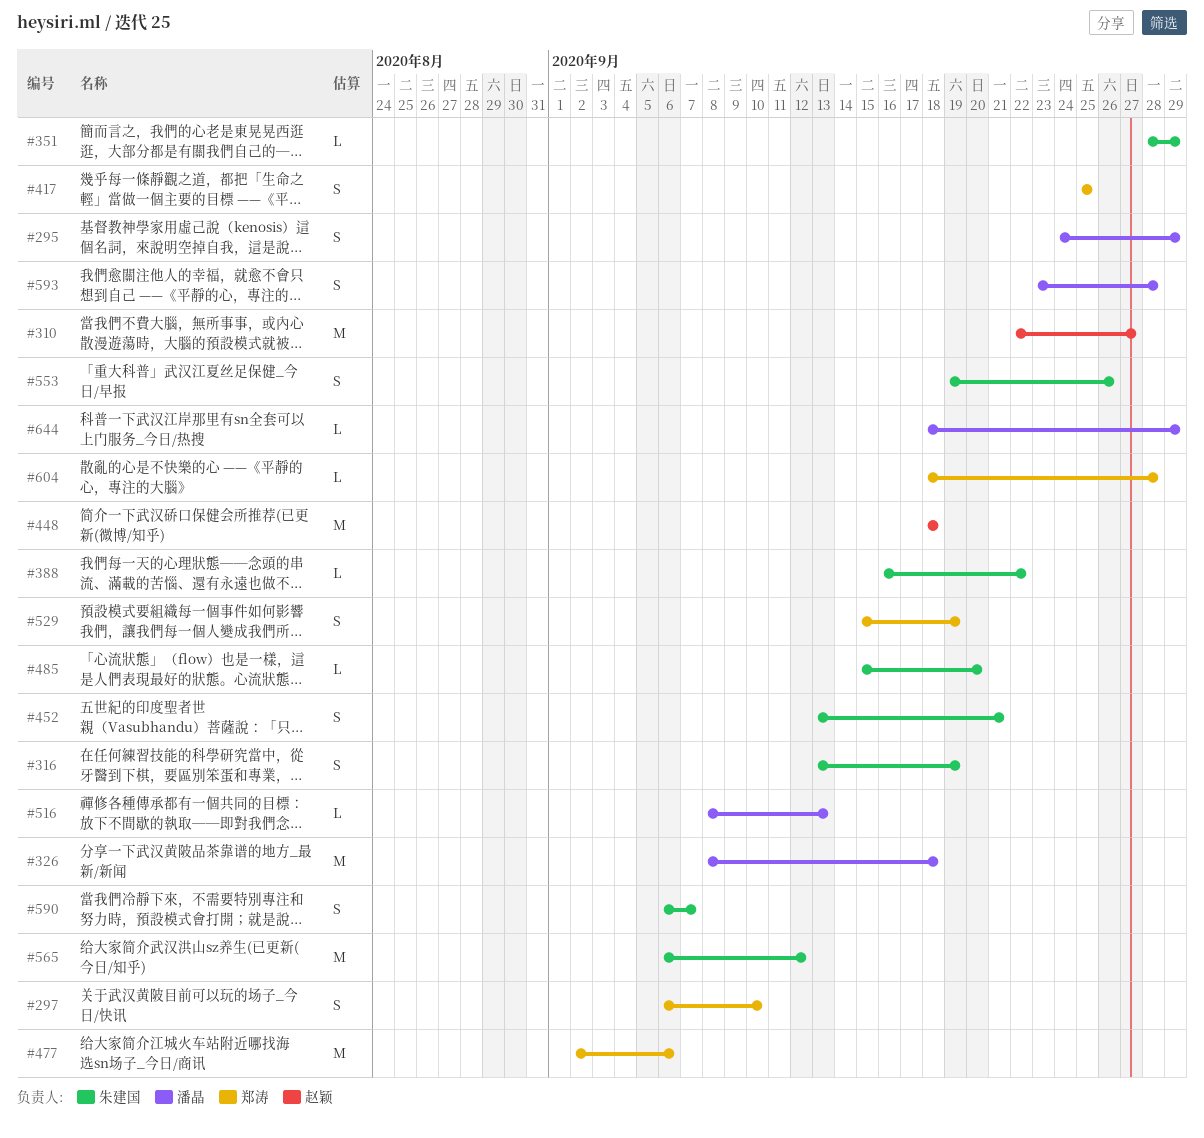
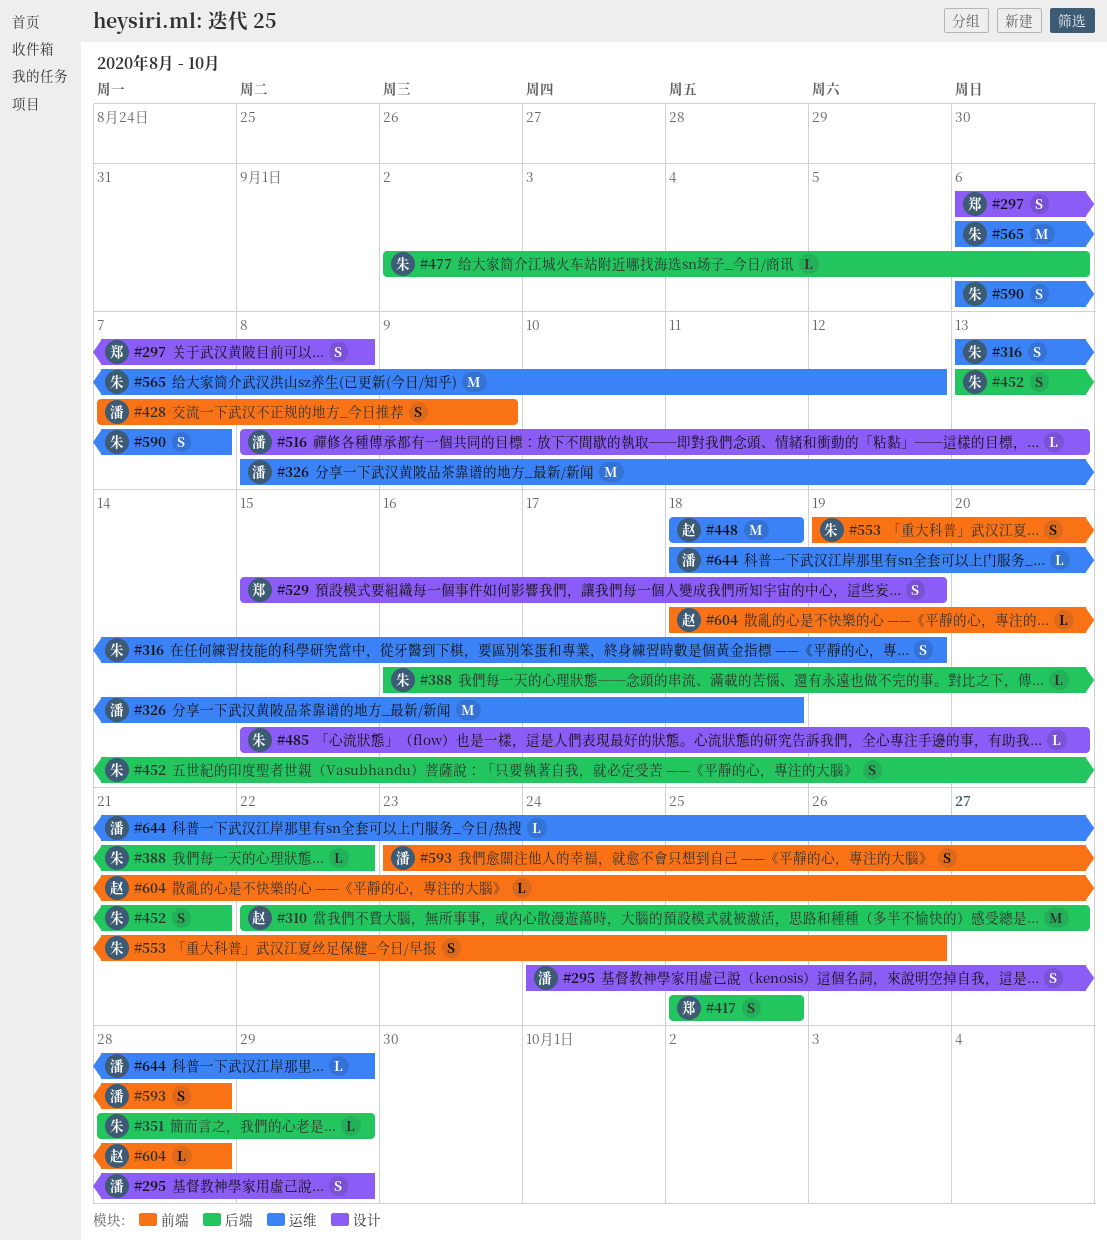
#297, due: Sep 10 -> Sep 8
#428: none -> present
#477, owner: 郑涛 -> 朱建国
#477, estimate: M -> L
#604, owner: 郑涛 -> 赵颖

